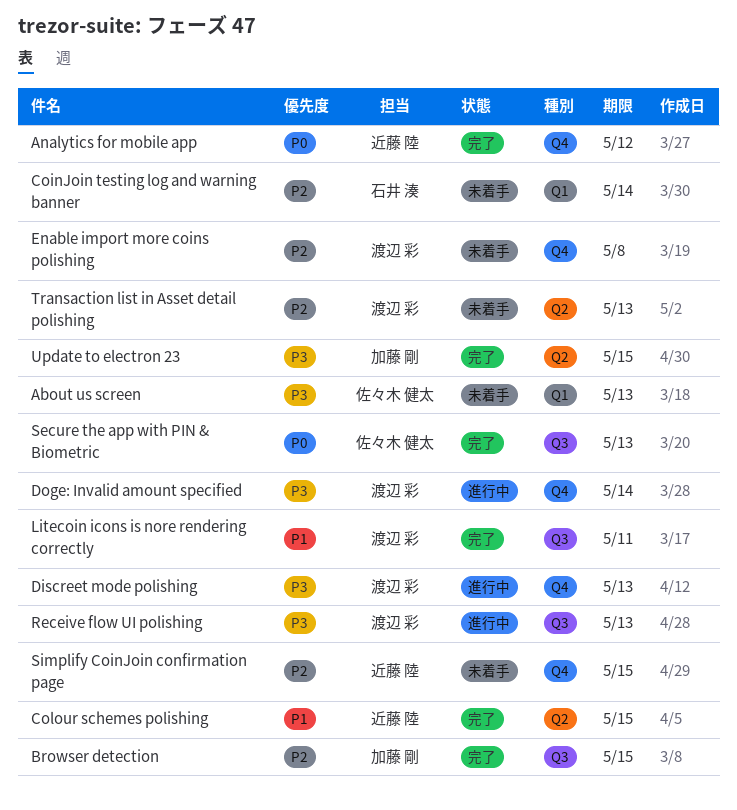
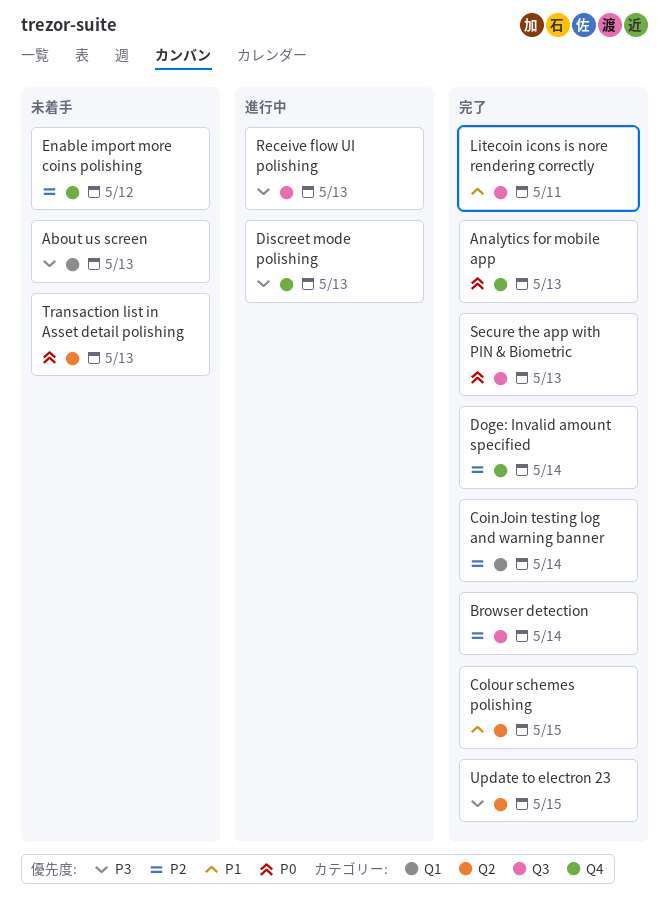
Analytics for mobile app, due: May 12 -> May 13
Browser detection, due: May 15 -> May 14
CoinJoin testing log and warning banner, status: 未着手 -> 完了
Doge: Invalid amount specified, status: 進行中 -> 完了
Doge: Invalid amount specified, priority: P3 -> P2
Enable import more coins polishing, due: May 8 -> May 12
Simplify CoinJoin confirmation page: present -> none
Transaction list in Asset detail polishing, priority: P2 -> P0

